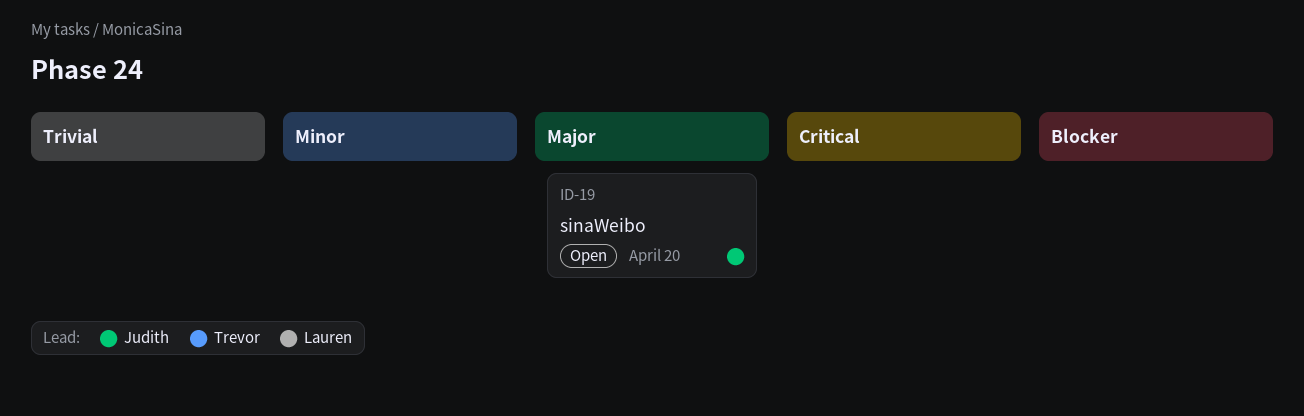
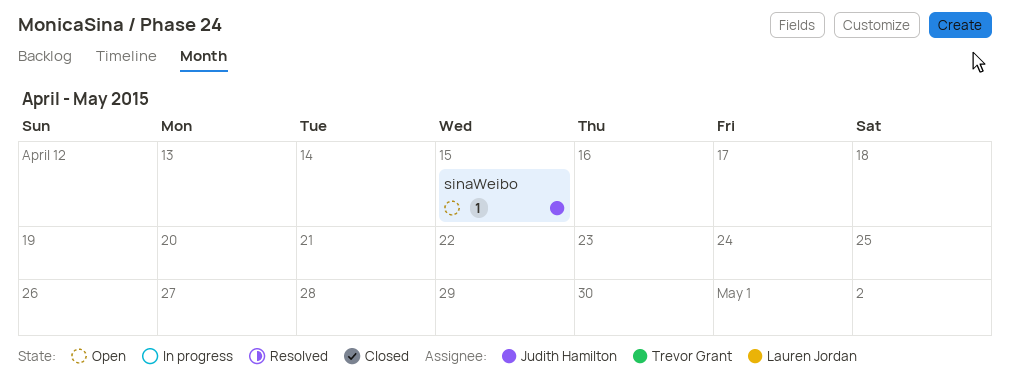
sinaWeibo, due: Apr 20 -> Apr 15

